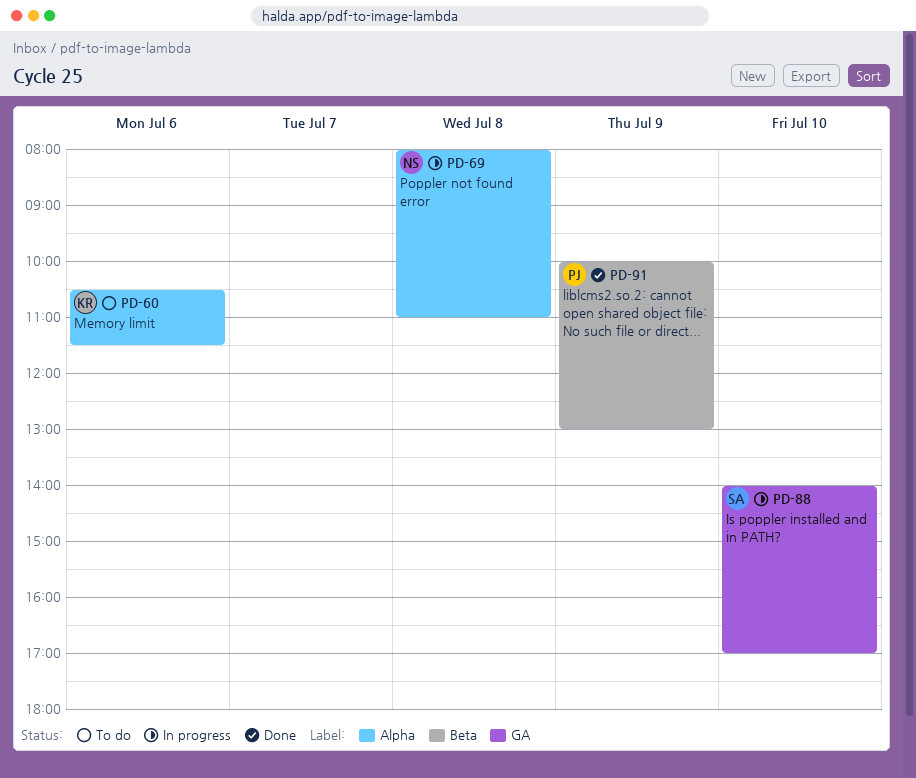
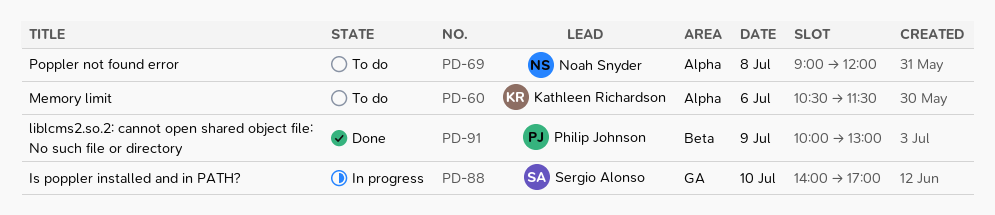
PD-69, status: In progress -> To do
PD-69, begins: 08:00 -> 09:00
PD-69, ends: 11:00 -> 12:00

